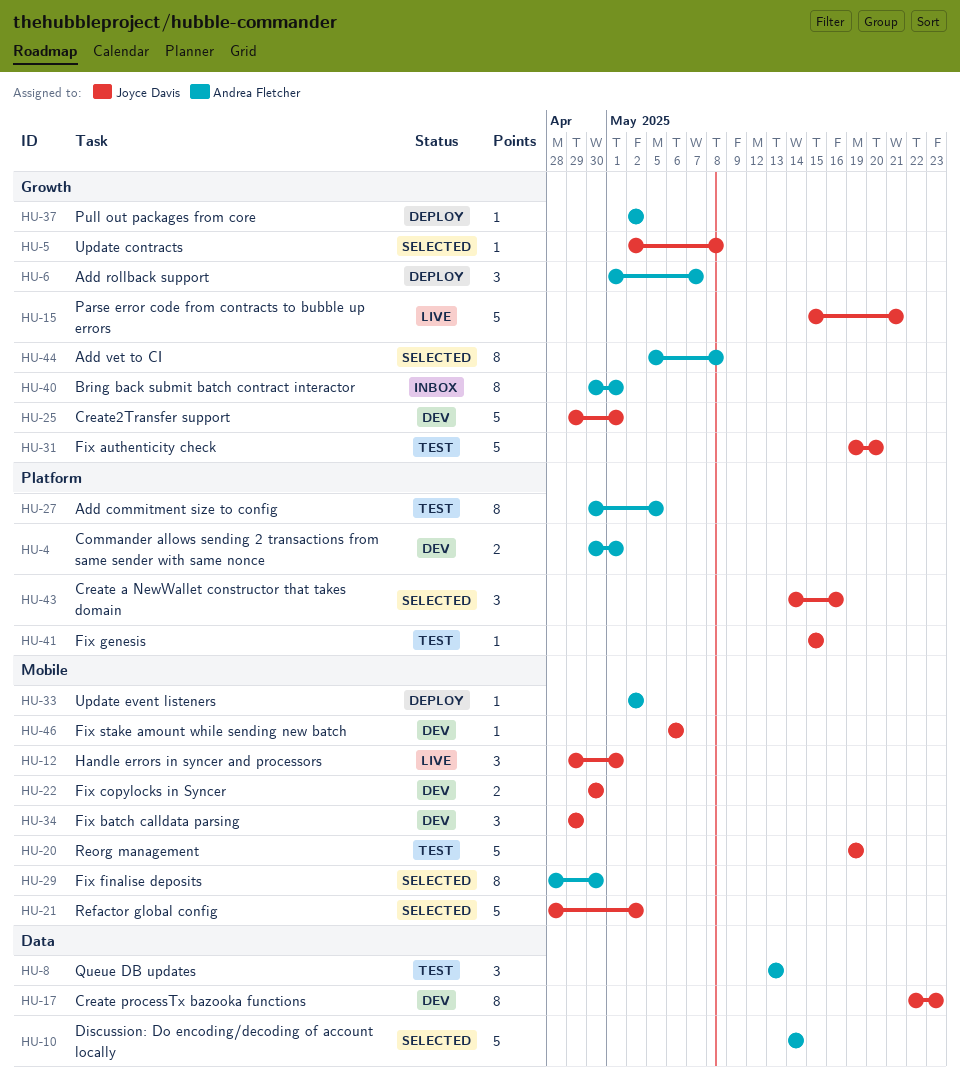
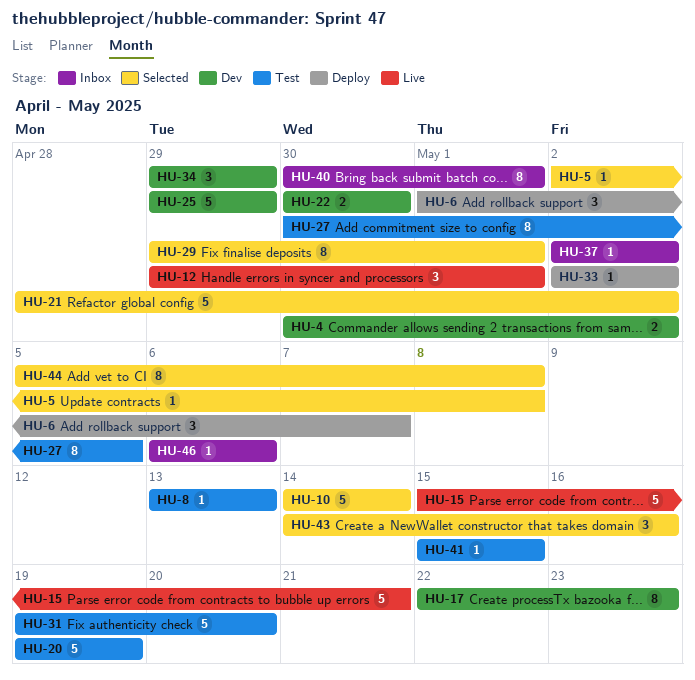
HU-4, due: May 1 -> May 2
HU-8, estimate: 3 -> 1
HU-25, due: May 1 -> Apr 29
HU-29, start: Apr 28 -> Apr 29
HU-29, due: Apr 30 -> May 1
HU-37, status: Deploy -> Inbox
HU-46, status: Dev -> Inbox

